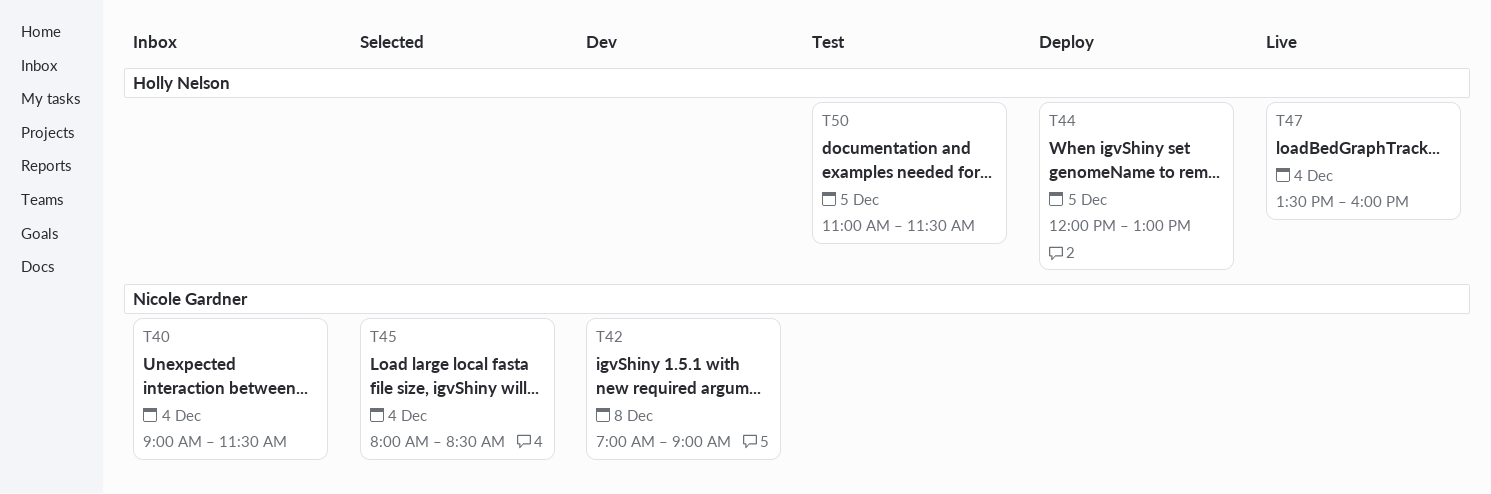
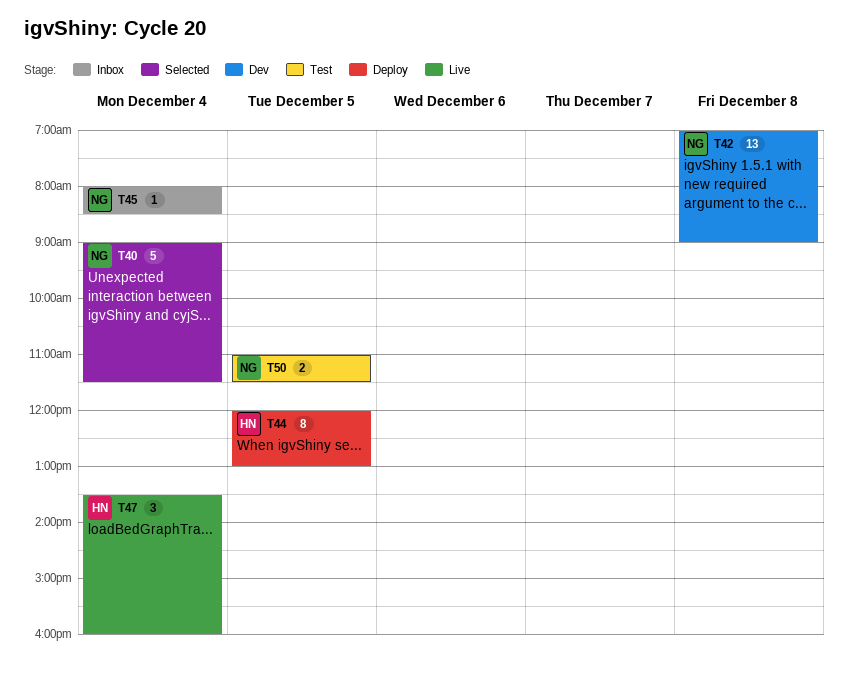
T40, status: Inbox -> Selected
T45, status: Selected -> Inbox
T50, owner: Holly Nelson -> Nicole Gardner

